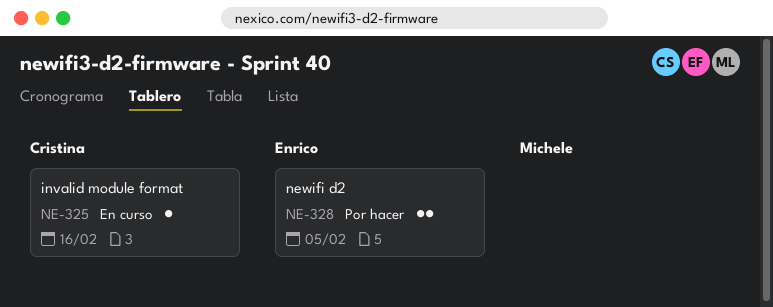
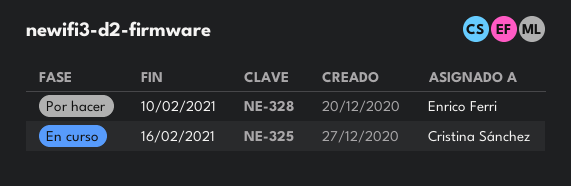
NE-328, due: Feb 5 -> Feb 10

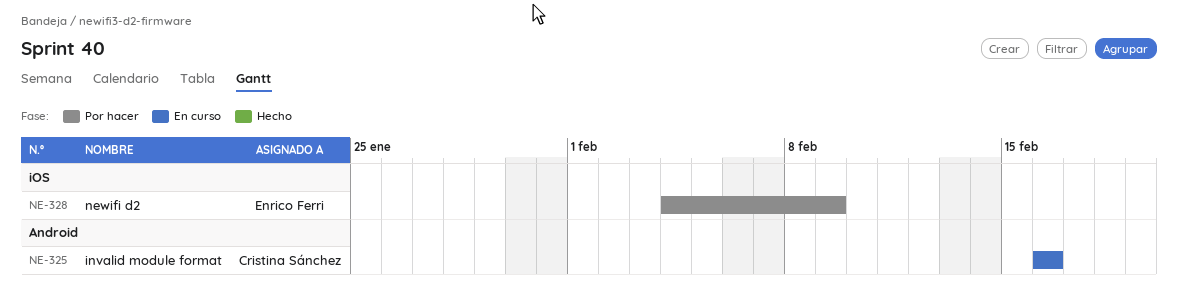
NE-328, due: Feb 10 -> Feb 9

